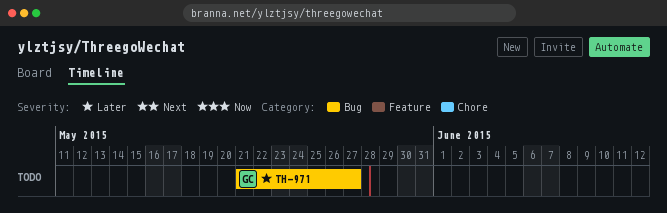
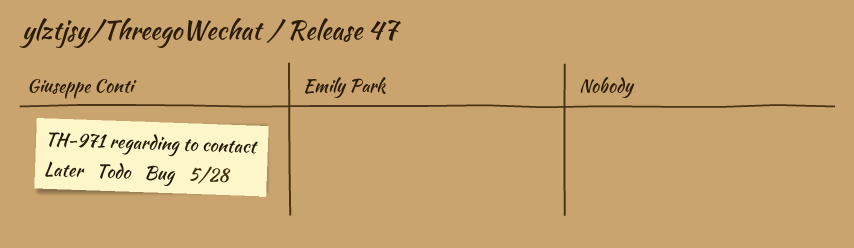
TH-971, due: May 27 -> May 28

